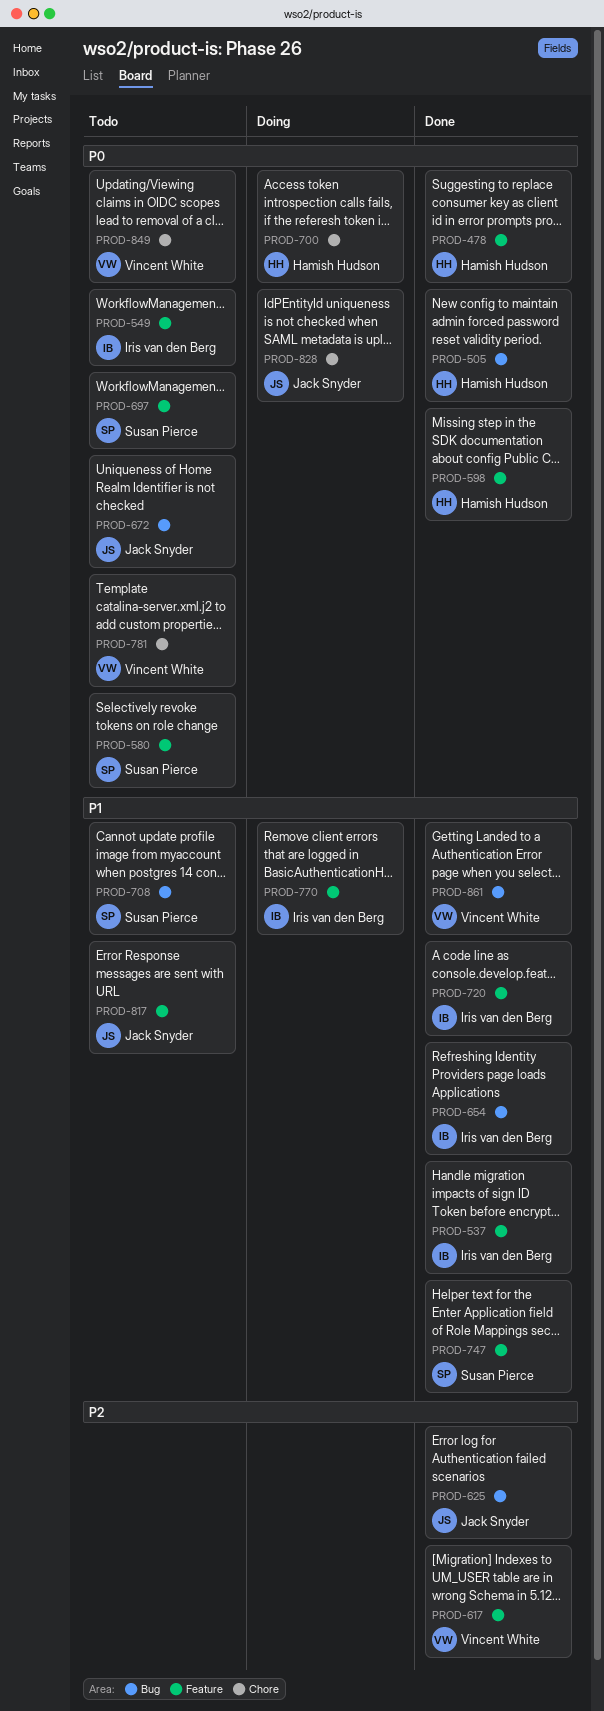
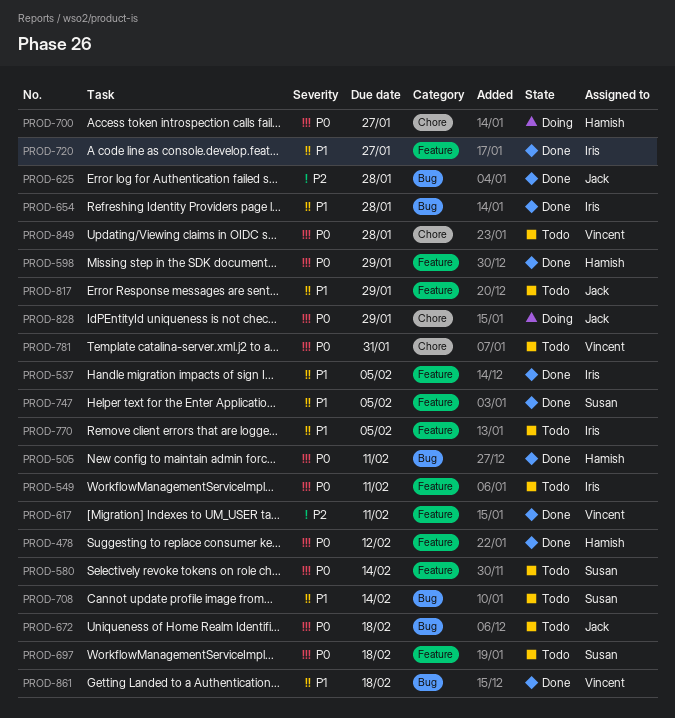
PROD-770, status: Doing -> Todo

